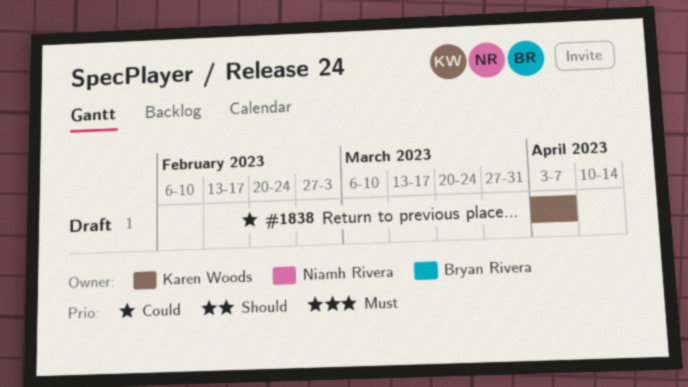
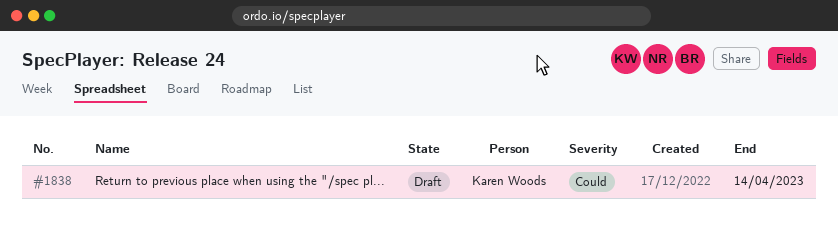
#1838, due: Apr 7 -> Apr 14

